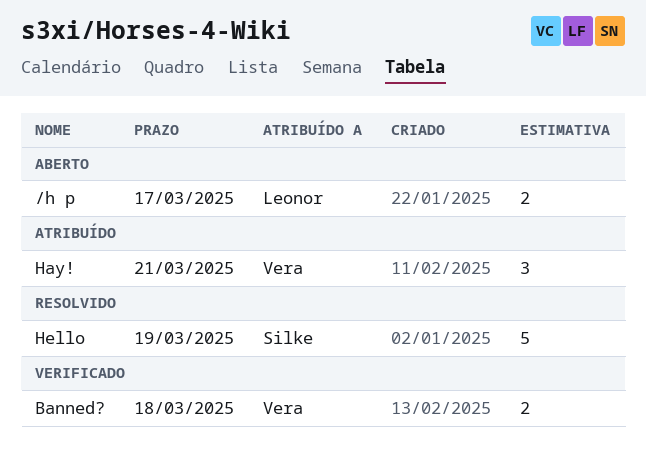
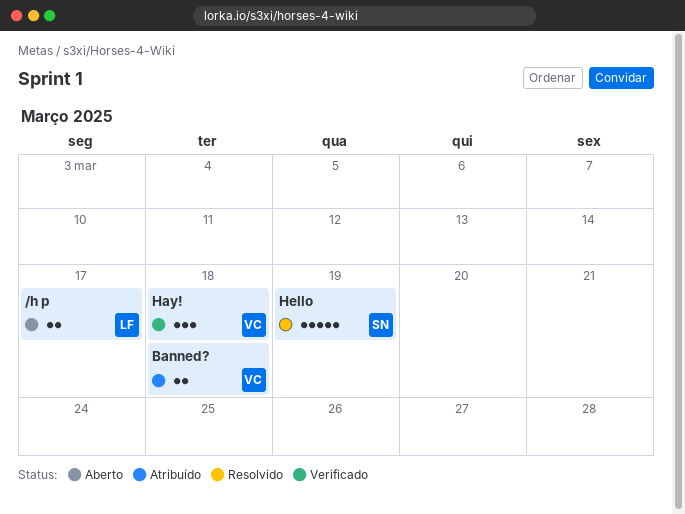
Banned?, status: Verificado -> Atribuído
Hay!, status: Atribuído -> Verificado
Hay!, due: Mar 21 -> Mar 18

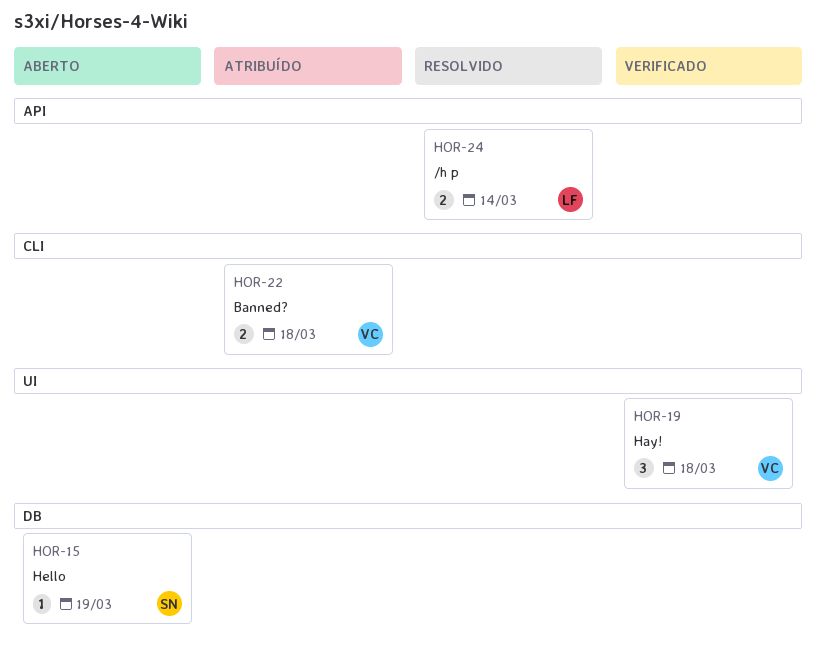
/h p, status: Aberto -> Resolvido
/h p, due: Mar 17 -> Mar 14
Hello, status: Resolvido -> Aberto
Hello, estimate: 5 -> 1

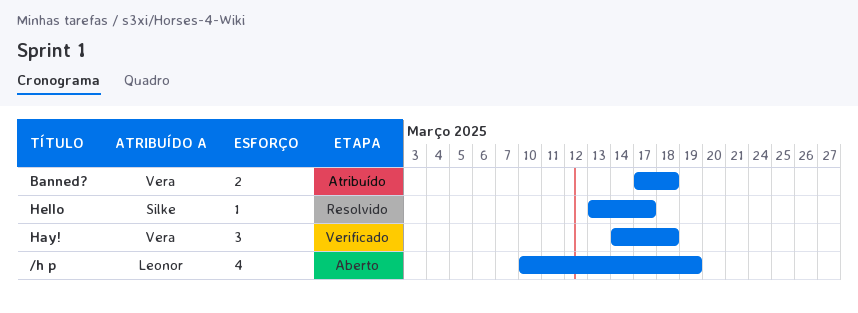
/h p, status: Resolvido -> Aberto
/h p, estimate: 2 -> 4
/h p, due: Mar 14 -> Mar 19
Hello, status: Aberto -> Resolvido
Hello, due: Mar 19 -> Mar 17

